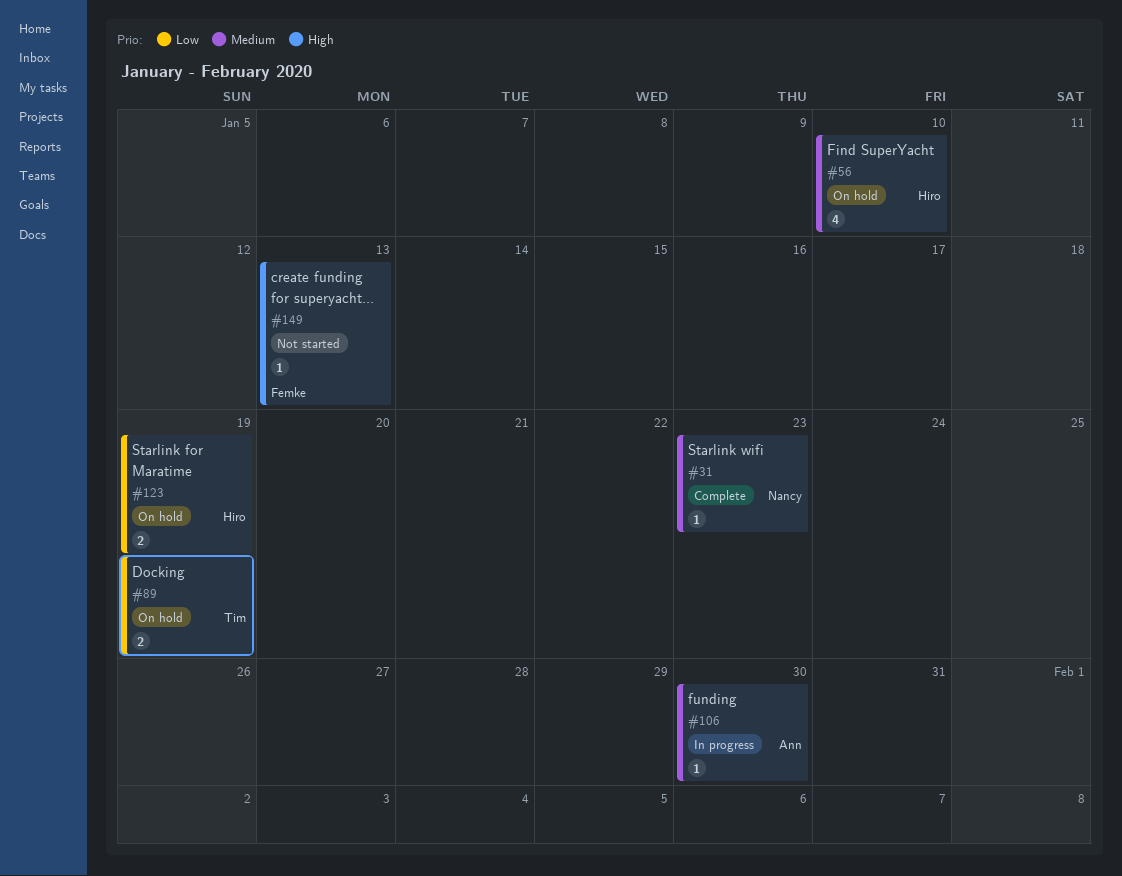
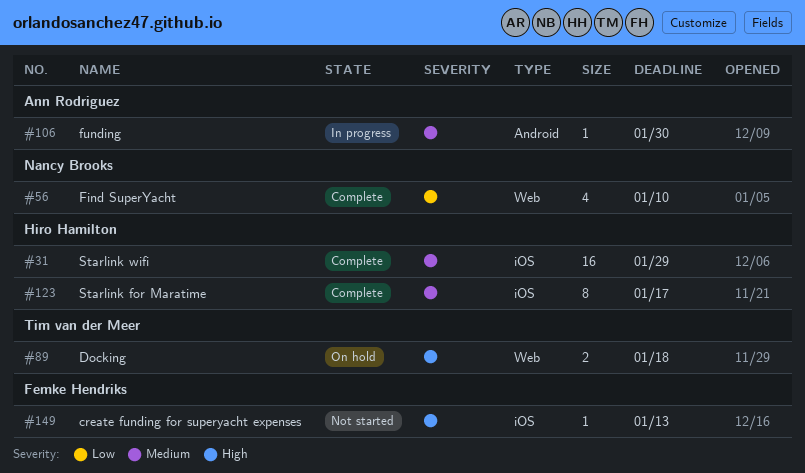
#31, owner: Nancy Brooks -> Hiro Hamilton
#31, estimate: 1 -> 16
#31, due: Jan 23 -> Jan 29
#56, status: On hold -> Complete
#56, owner: Hiro Hamilton -> Nancy Brooks
#56, priority: Medium -> Low
#89, priority: Low -> High
#89, due: Jan 19 -> Jan 18
#123, status: On hold -> Complete
#123, priority: Low -> Medium
#123, estimate: 2 -> 8
#123, due: Jan 19 -> Jan 17

